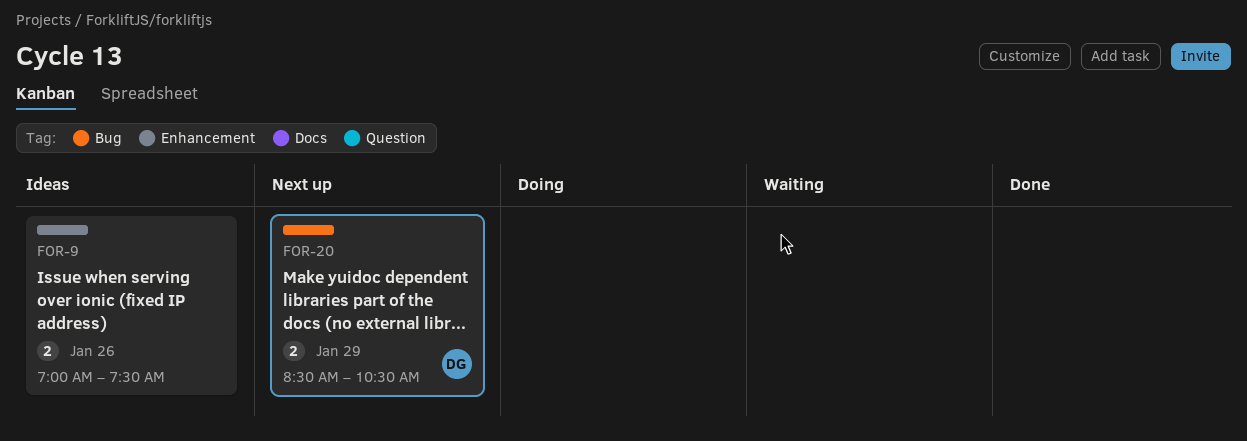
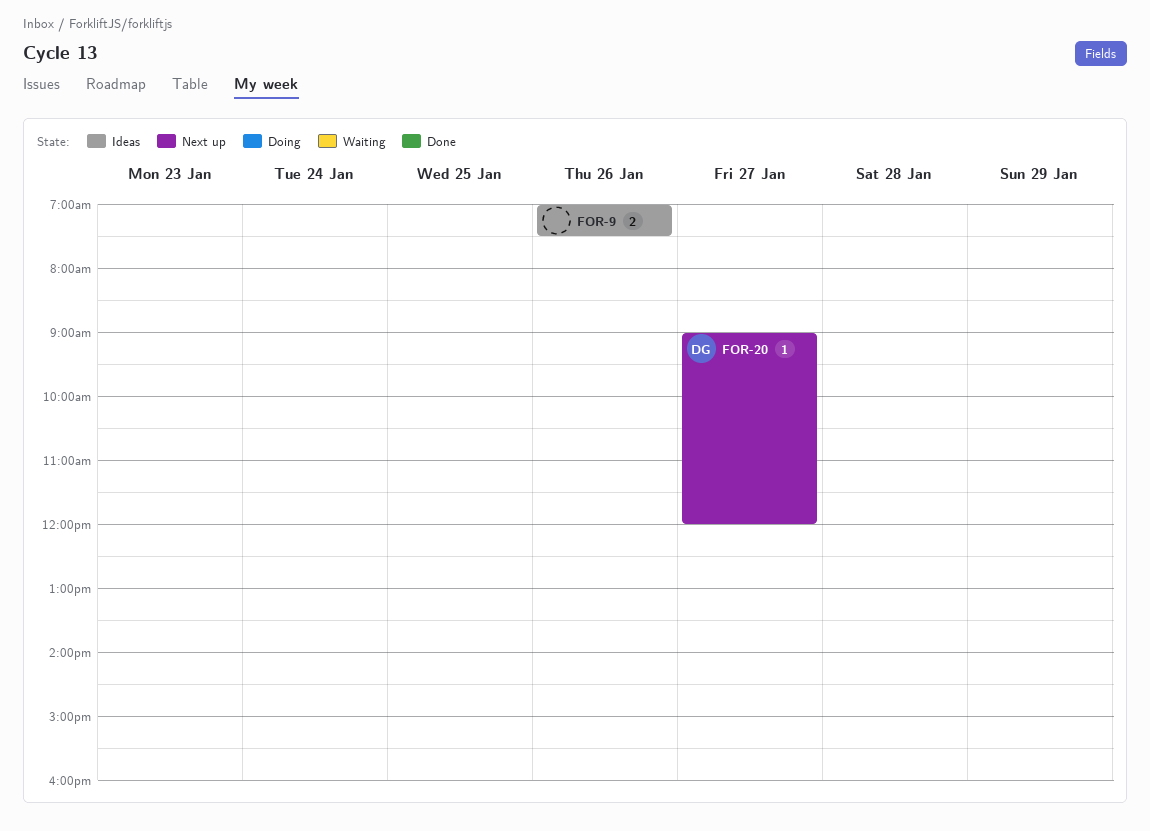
FOR-20, estimate: 2 -> 1
FOR-20, day: Jan 29 -> Jan 27
FOR-20, begins: 08:30 -> 09:00
FOR-20, ends: 10:30 -> 12:00

